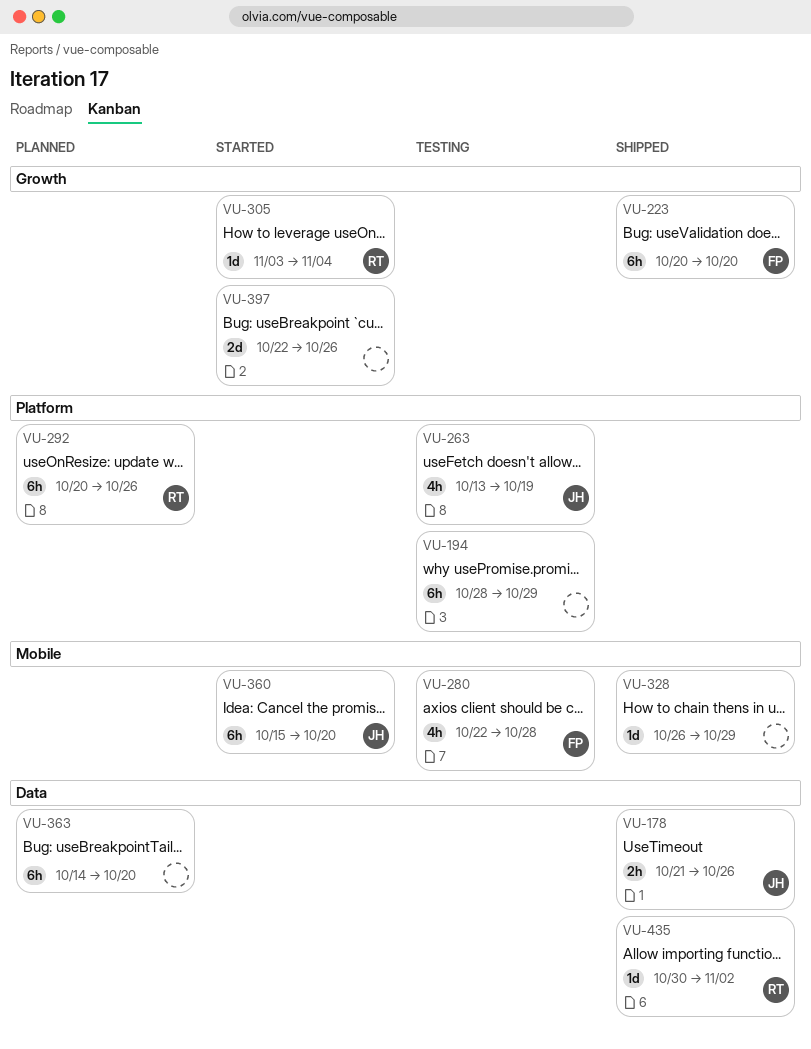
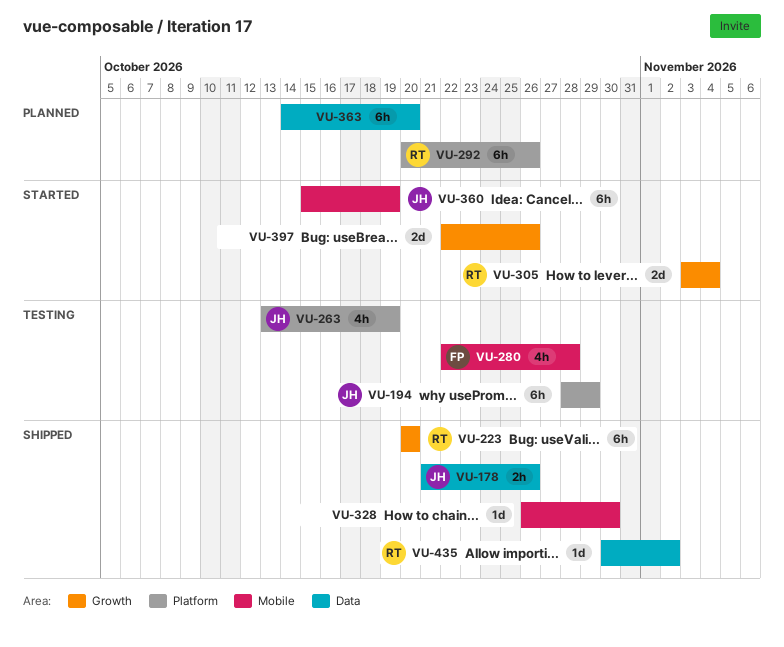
VU-194, owner: none -> JH
VU-223, owner: FP -> RT
VU-305, estimate: 1d -> 2d
VU-328, due: Oct 29 -> Oct 30
VU-360, due: Oct 20 -> Oct 19

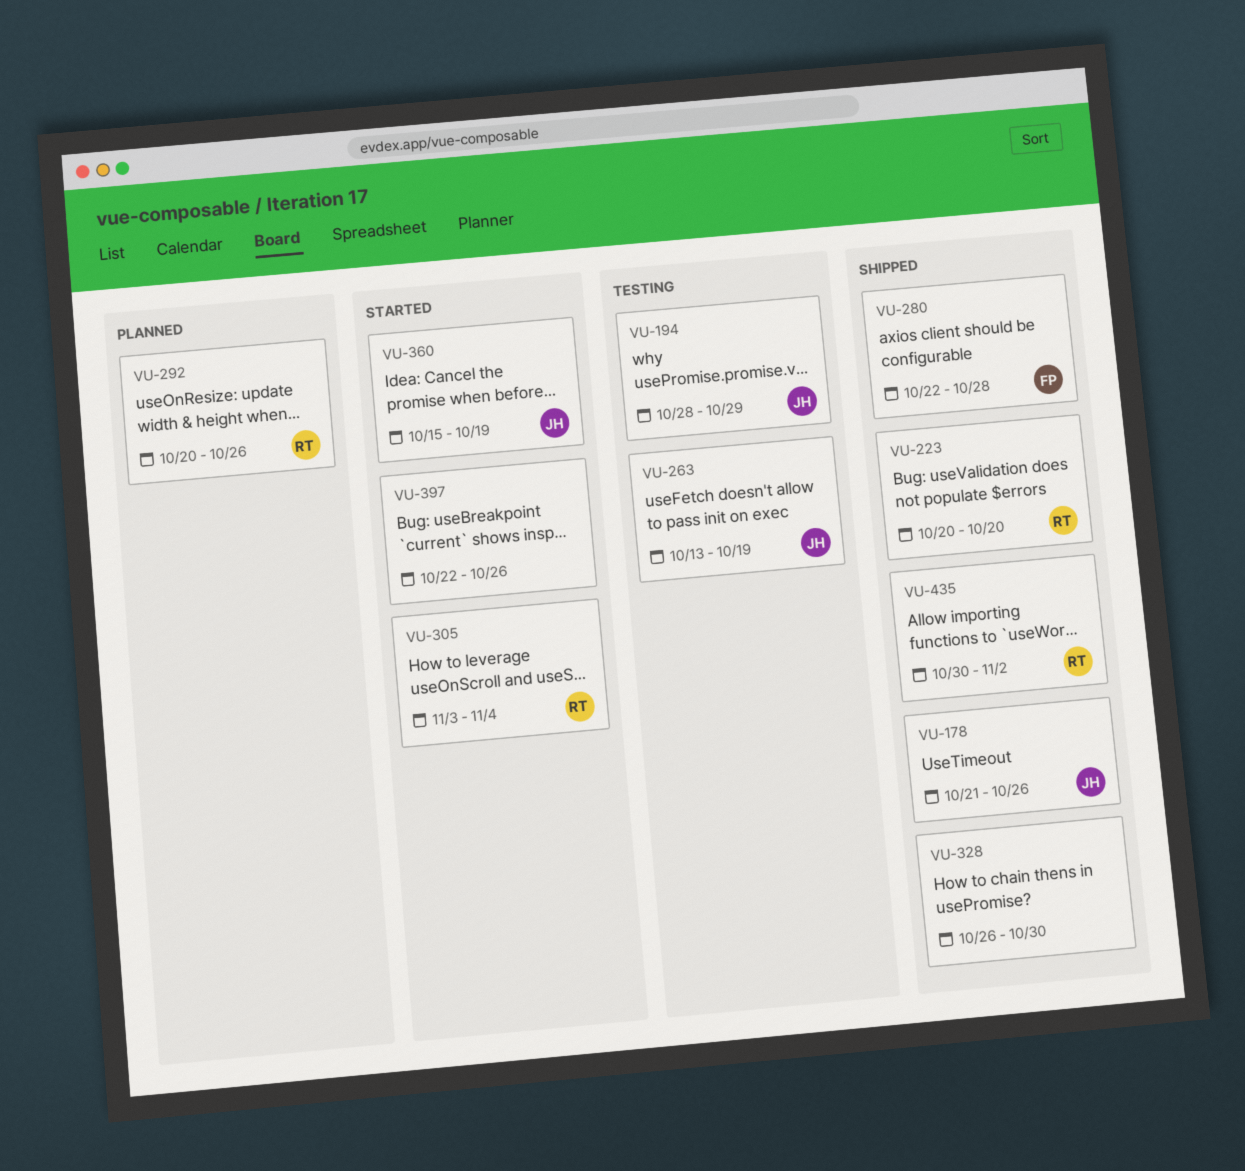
VU-280, status: Testing -> Shipped
VU-363: present -> none

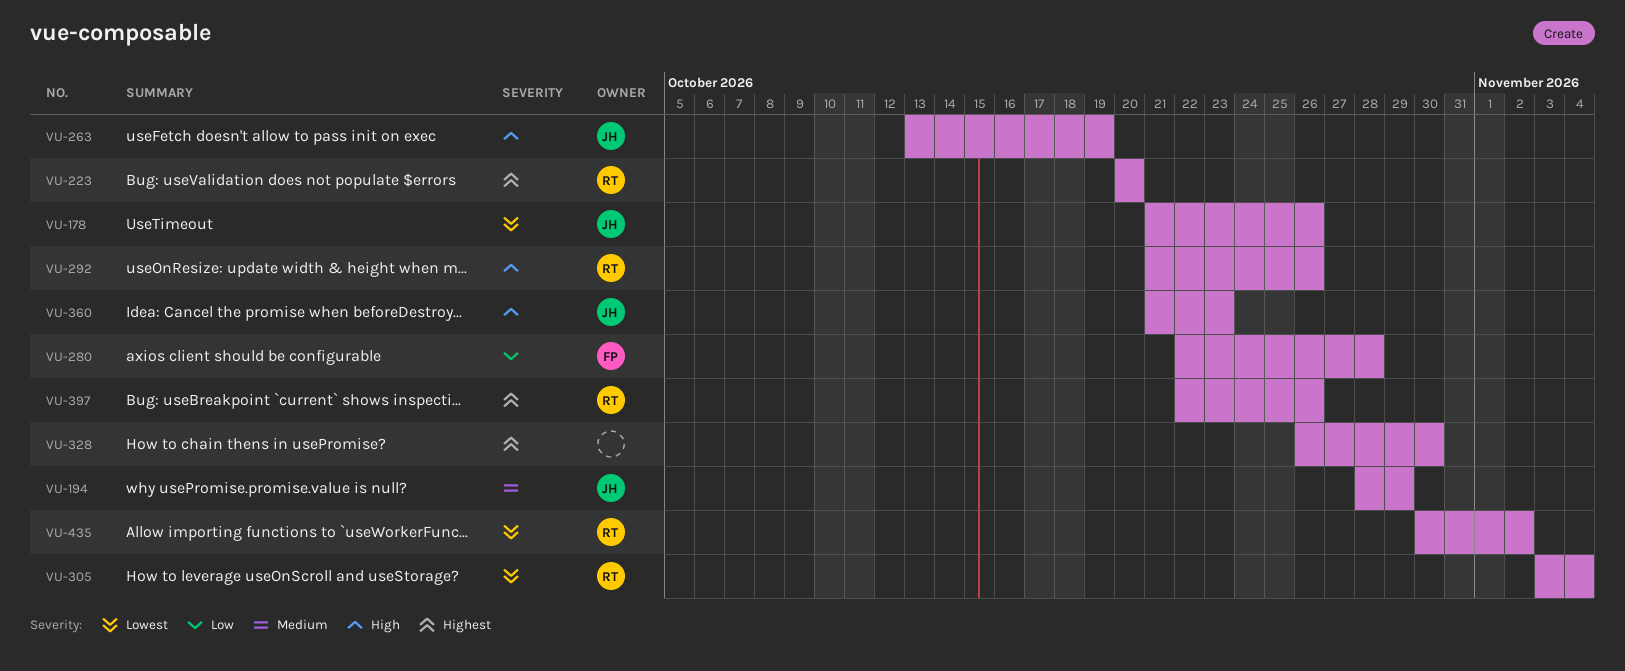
VU-292, start: Oct 20 -> Oct 21
VU-360, start: Oct 15 -> Oct 21
VU-360, due: Oct 19 -> Oct 23
VU-397, owner: none -> RT

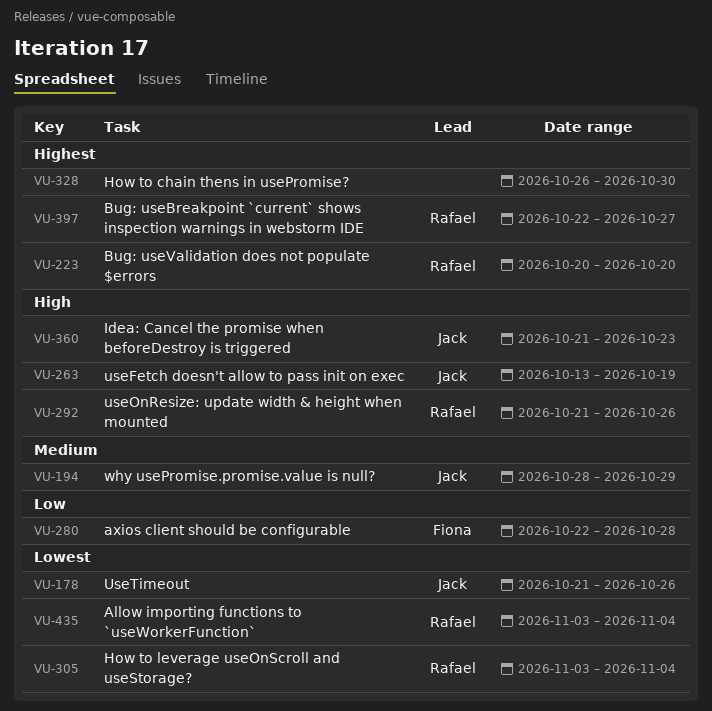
VU-397, due: Oct 26 -> Oct 27
VU-435, start: Oct 30 -> Nov 3
VU-435, due: Nov 2 -> Nov 4

